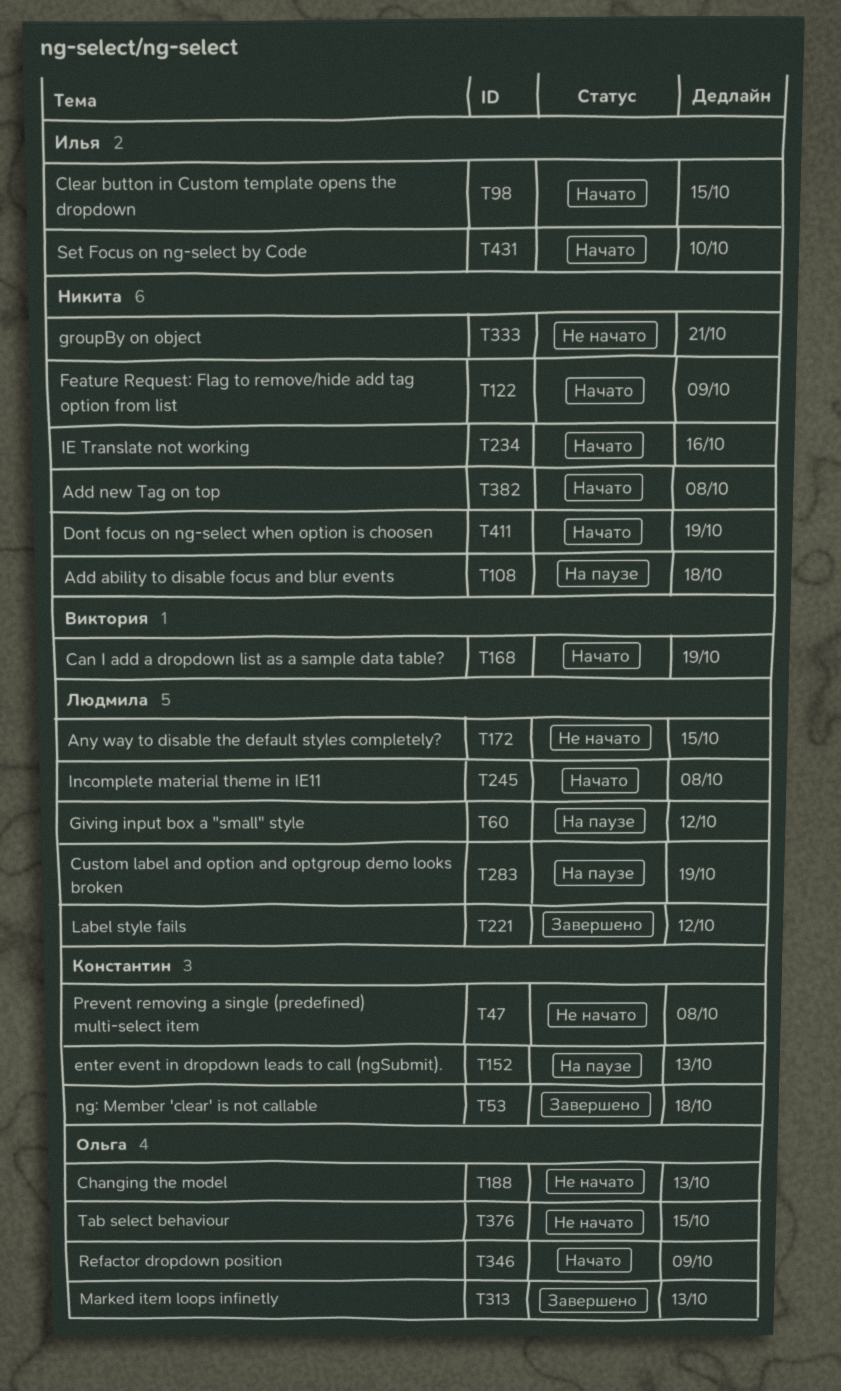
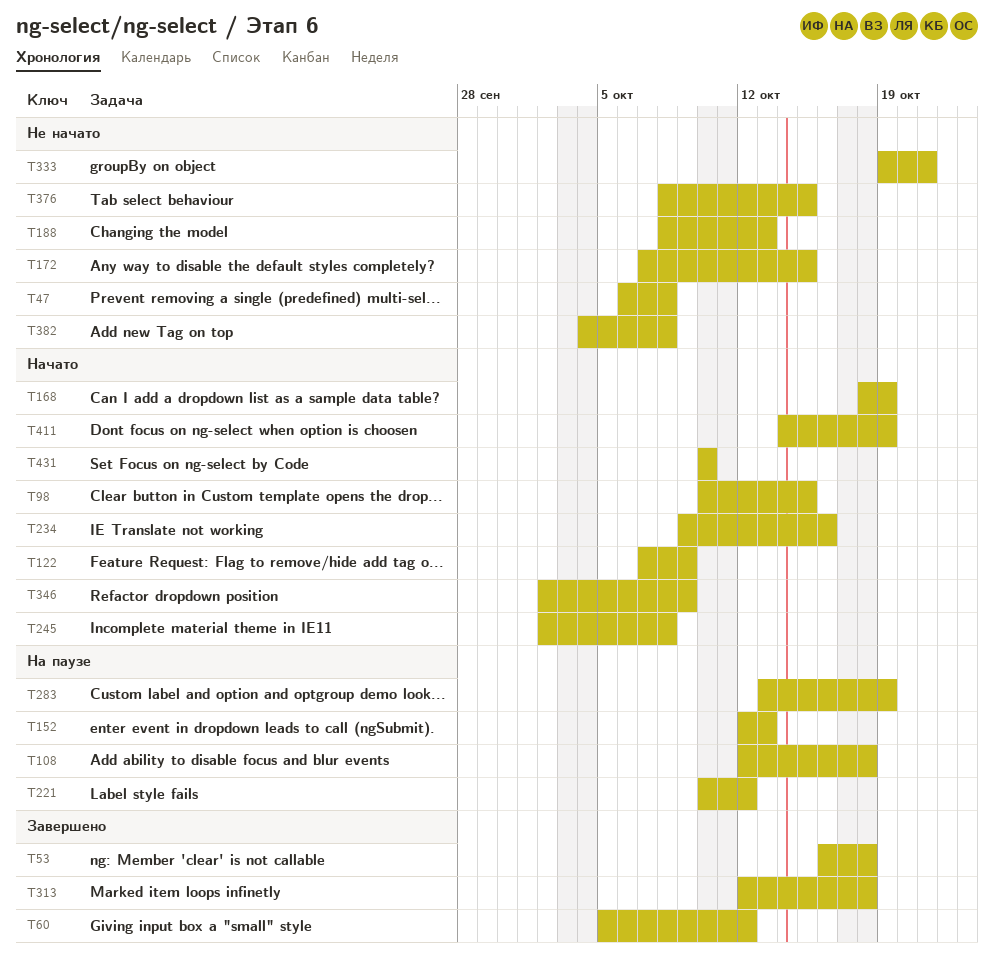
T60, status: На паузе -> Завершено
T221, status: Завершено -> На паузе
T313, due: Oct 13 -> Oct 18
T382, status: Начато -> Не начато

